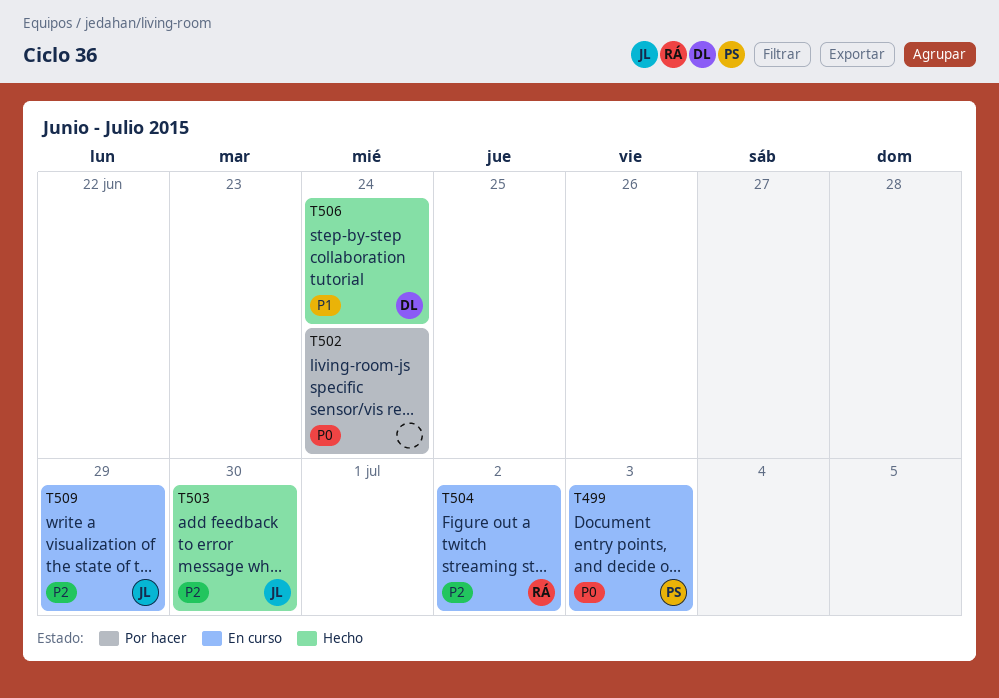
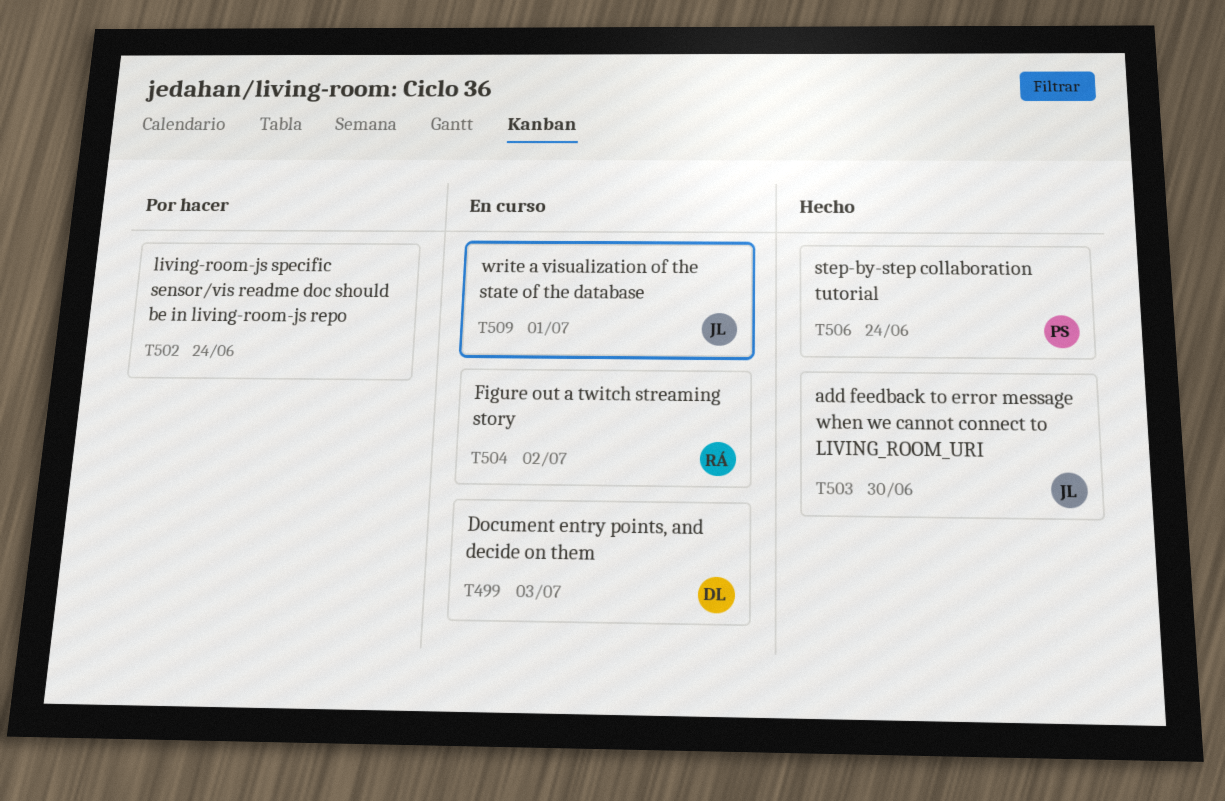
T499, owner: PS -> DL
T506, owner: DL -> PS
T509, due: Jun 29 -> Jul 1

